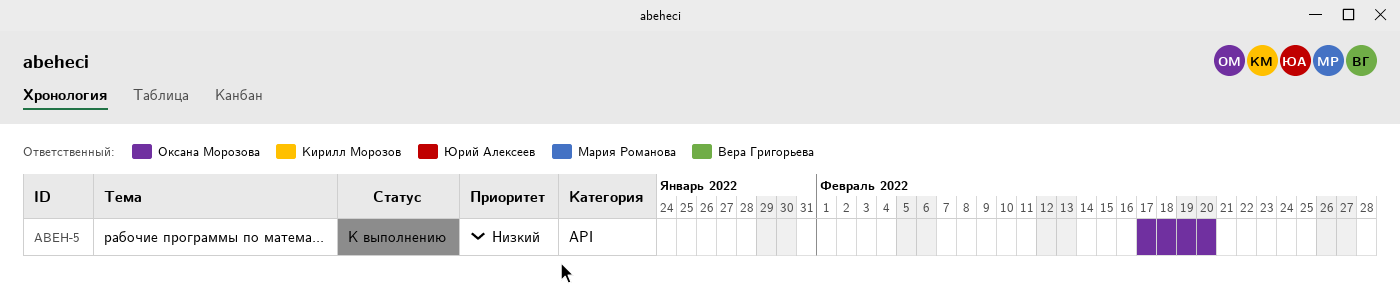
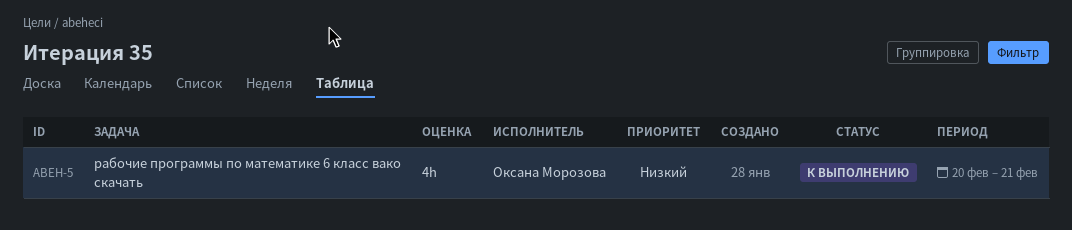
ABEH-5, start: Feb 17 -> Feb 20
ABEH-5, due: Feb 20 -> Feb 21

